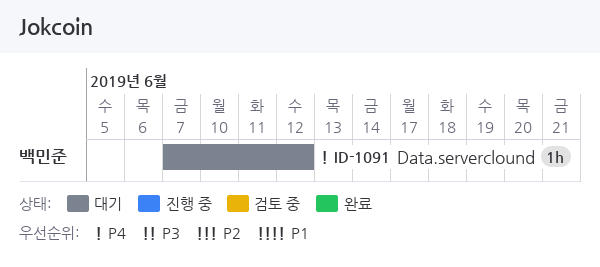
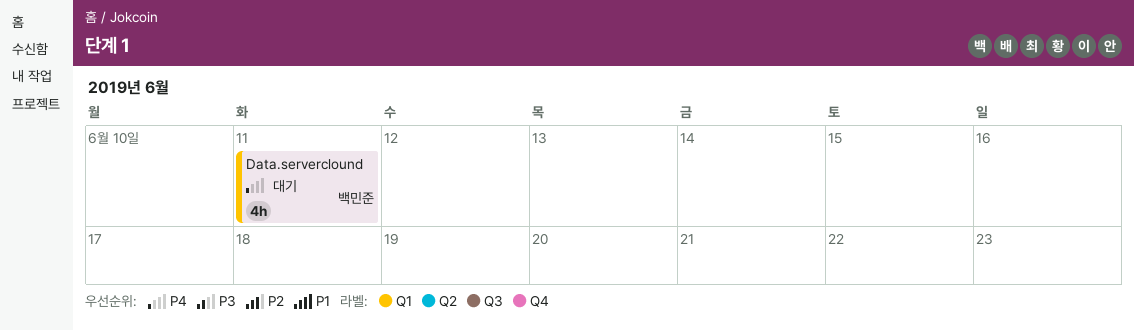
Data.serverclound, estimate: 1h -> 4h
Data.serverclound, due: Jun 12 -> Jun 11

